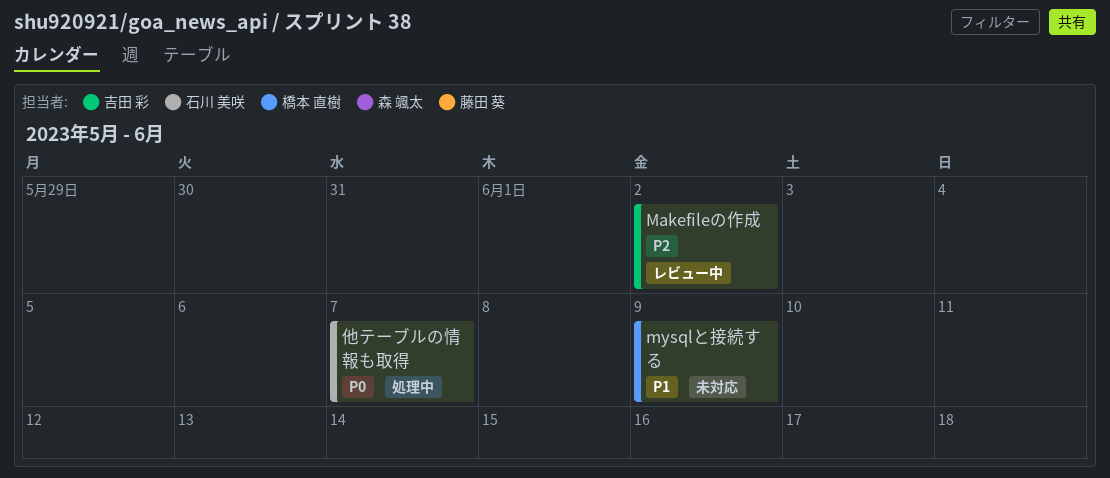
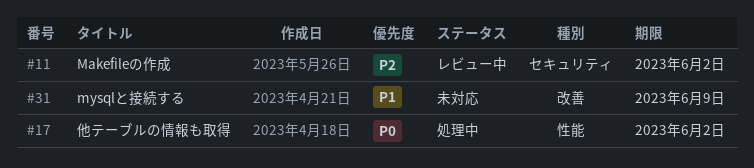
他テーブルの情報も取得, due: Jun 7 -> Jun 2

